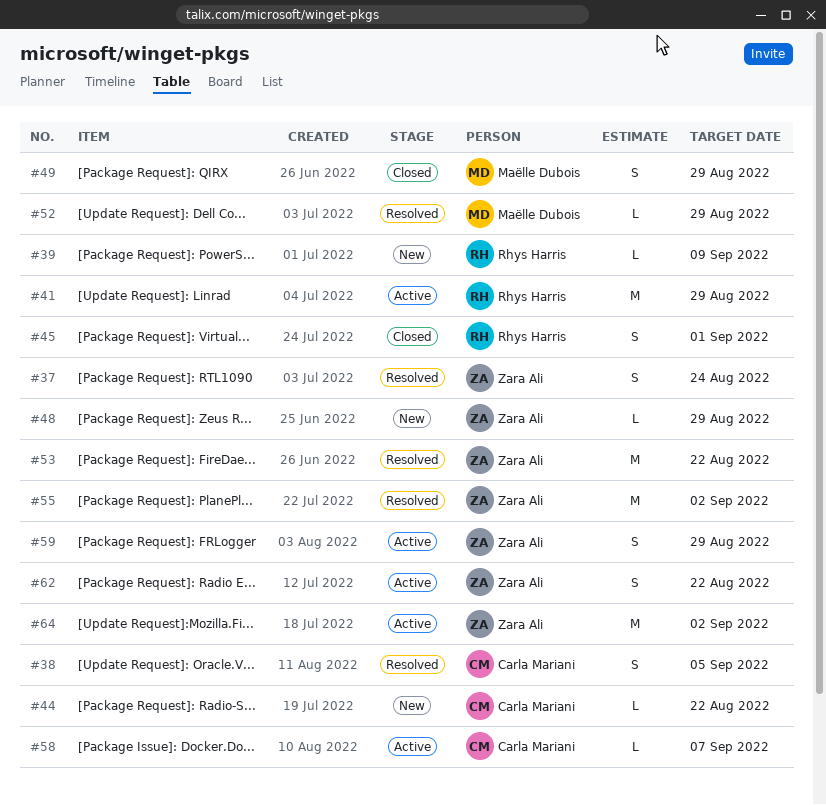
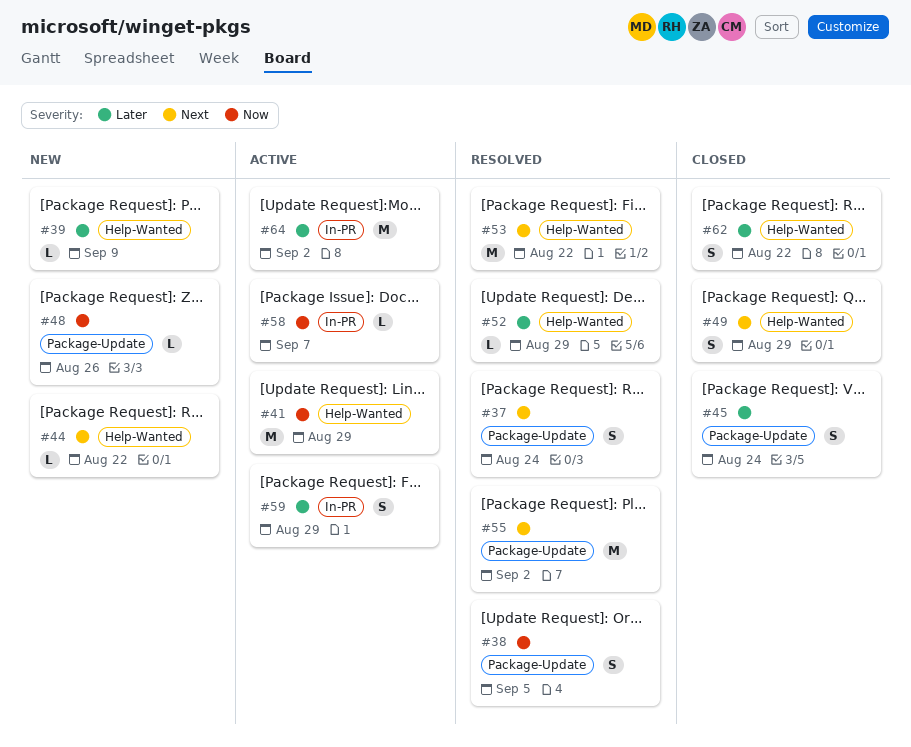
#45, due: Sep 1 -> Aug 24
#48, due: Aug 29 -> Aug 26
#62, status: Active -> Closed

